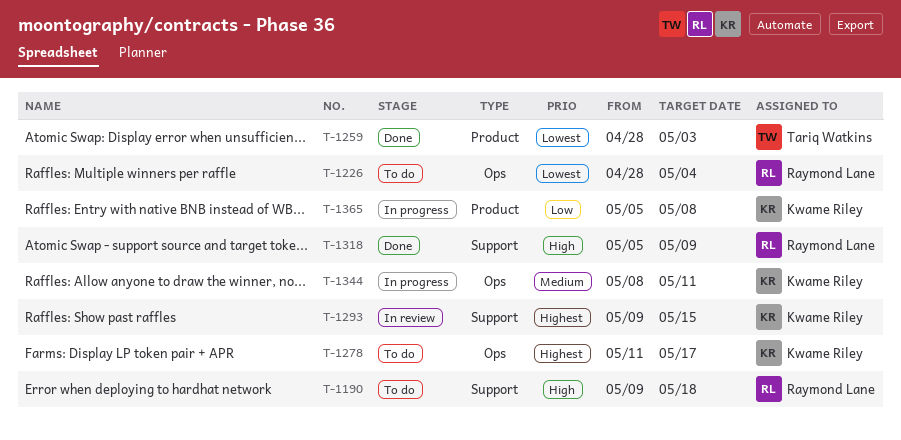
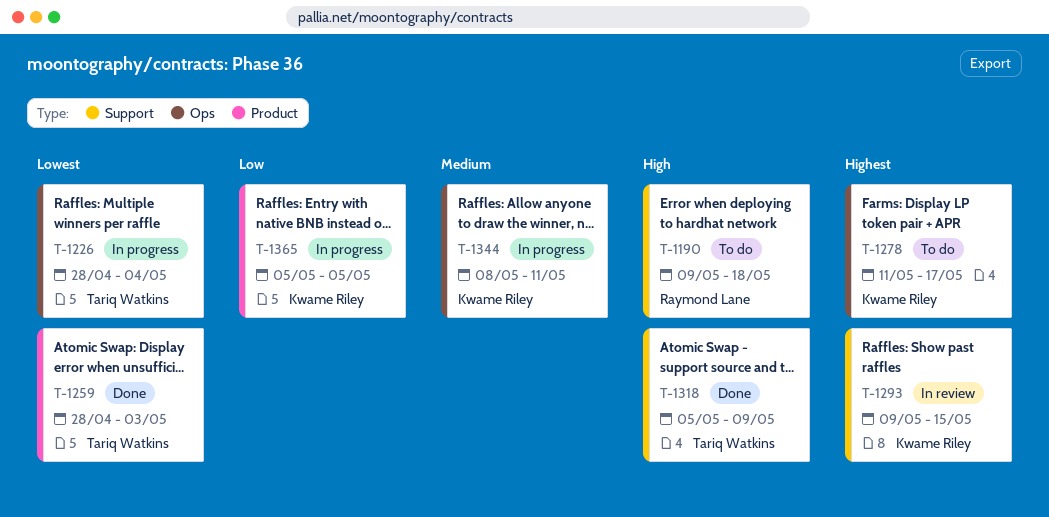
T-1226, status: To do -> In progress
T-1226, owner: Raymond Lane -> Tariq Watkins
T-1318, owner: Raymond Lane -> Tariq Watkins
T-1365, due: May 8 -> May 5

